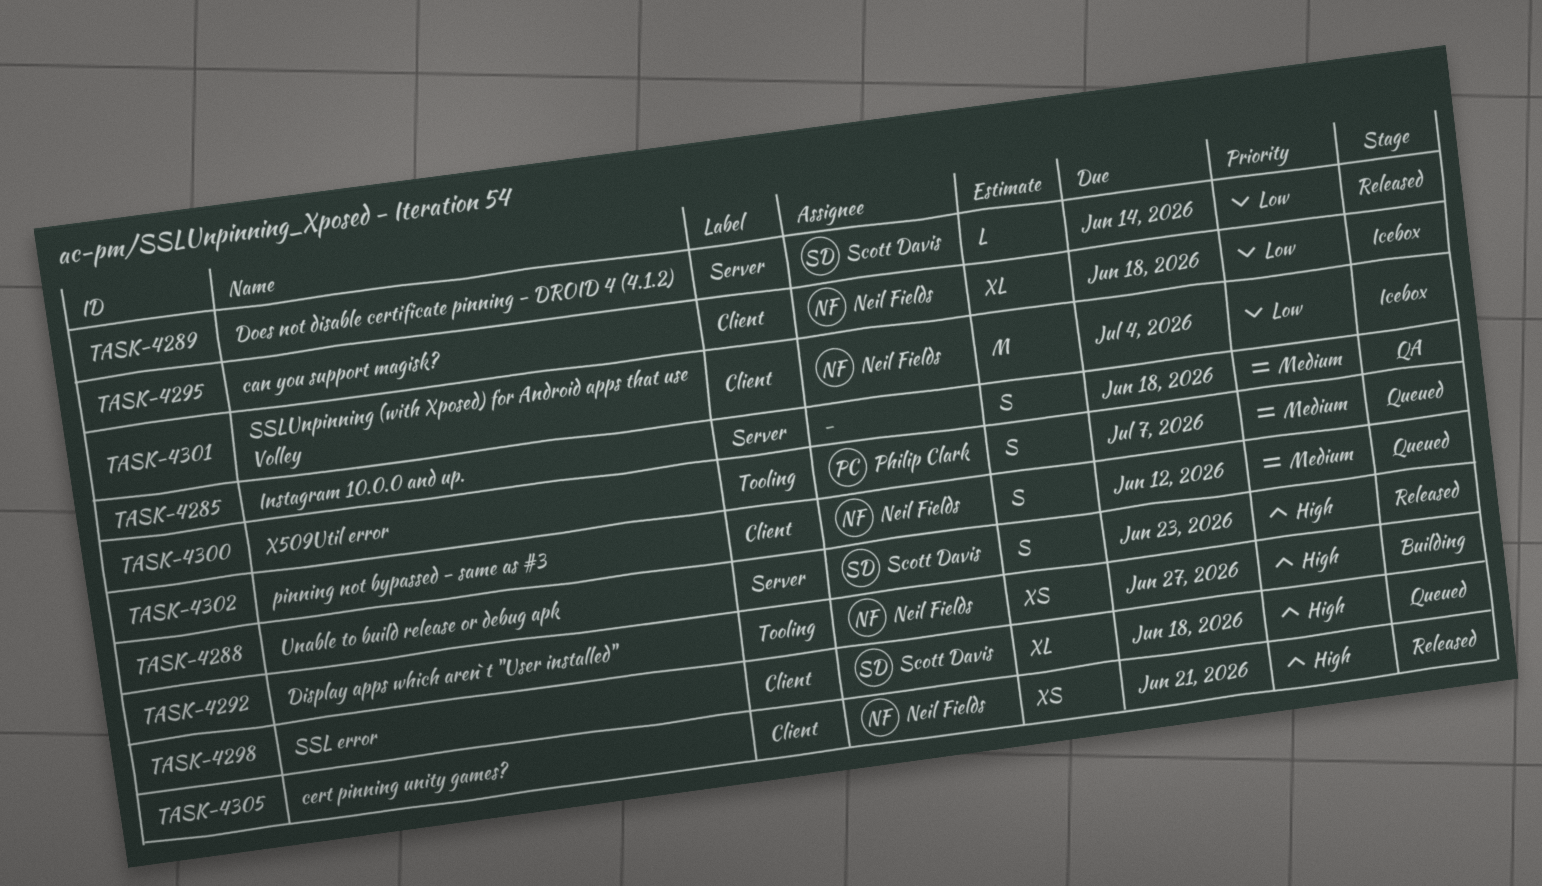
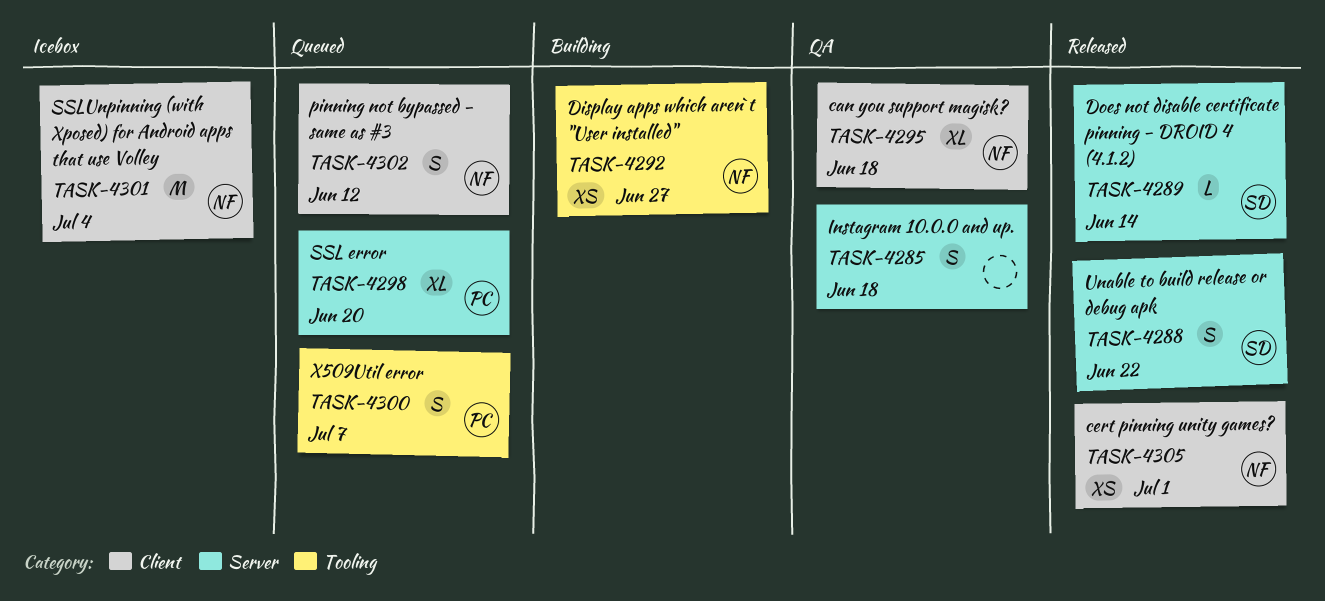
TASK-4288, due: Jun 23 -> Jun 22
TASK-4295, status: Icebox -> QA
TASK-4298, owner: Scott Davis -> Philip Clark
TASK-4298, label: Client -> Server
TASK-4298, due: Jun 18 -> Jun 20
TASK-4305, due: Jun 21 -> Jul 1

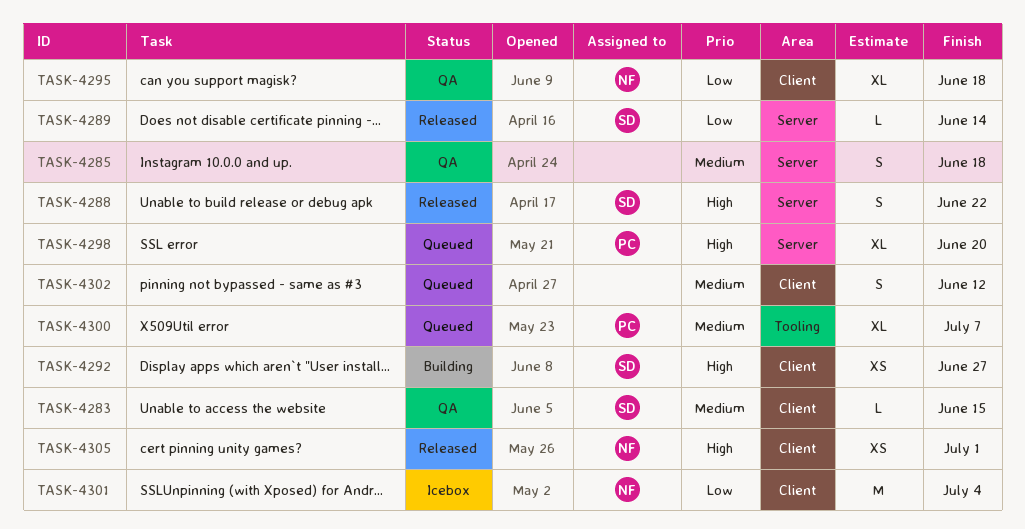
TASK-4283: none -> present
TASK-4292, owner: NF -> SD
TASK-4292, label: Tooling -> Client
TASK-4300, estimate: S -> XL
TASK-4302, owner: NF -> none

